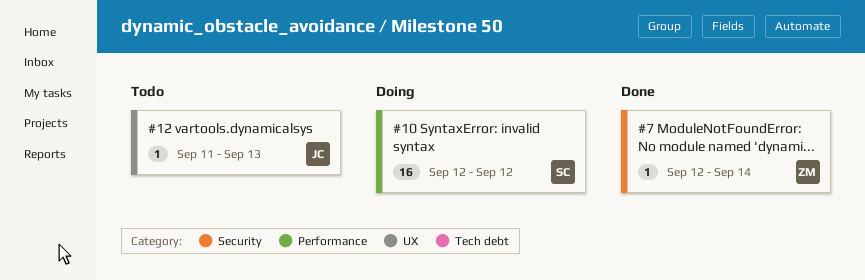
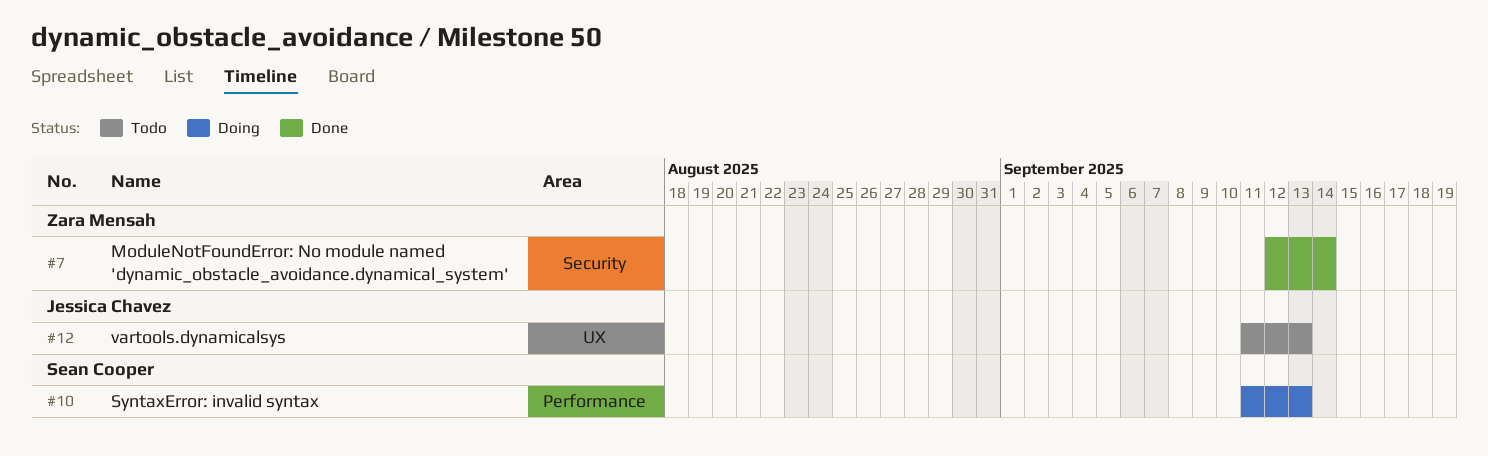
#10, start: Sep 12 -> Sep 11
#10, due: Sep 12 -> Sep 13

